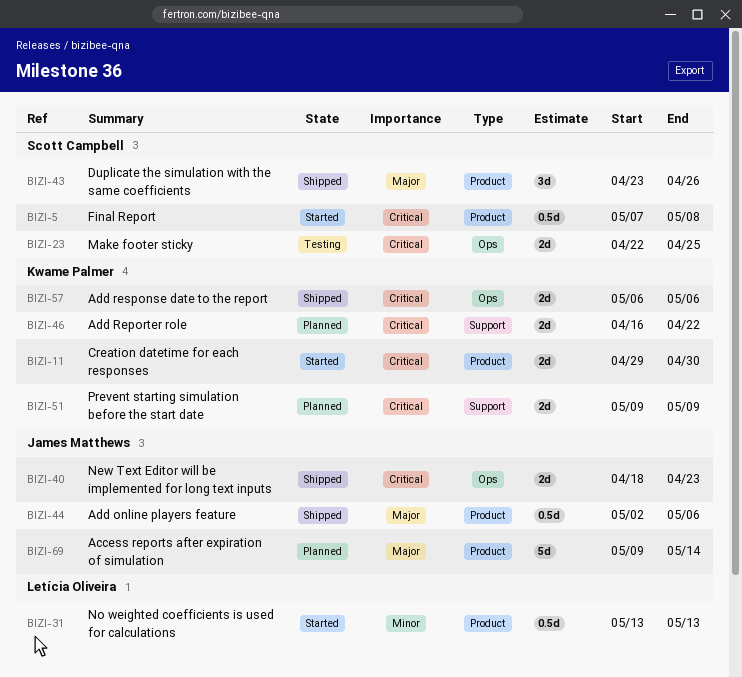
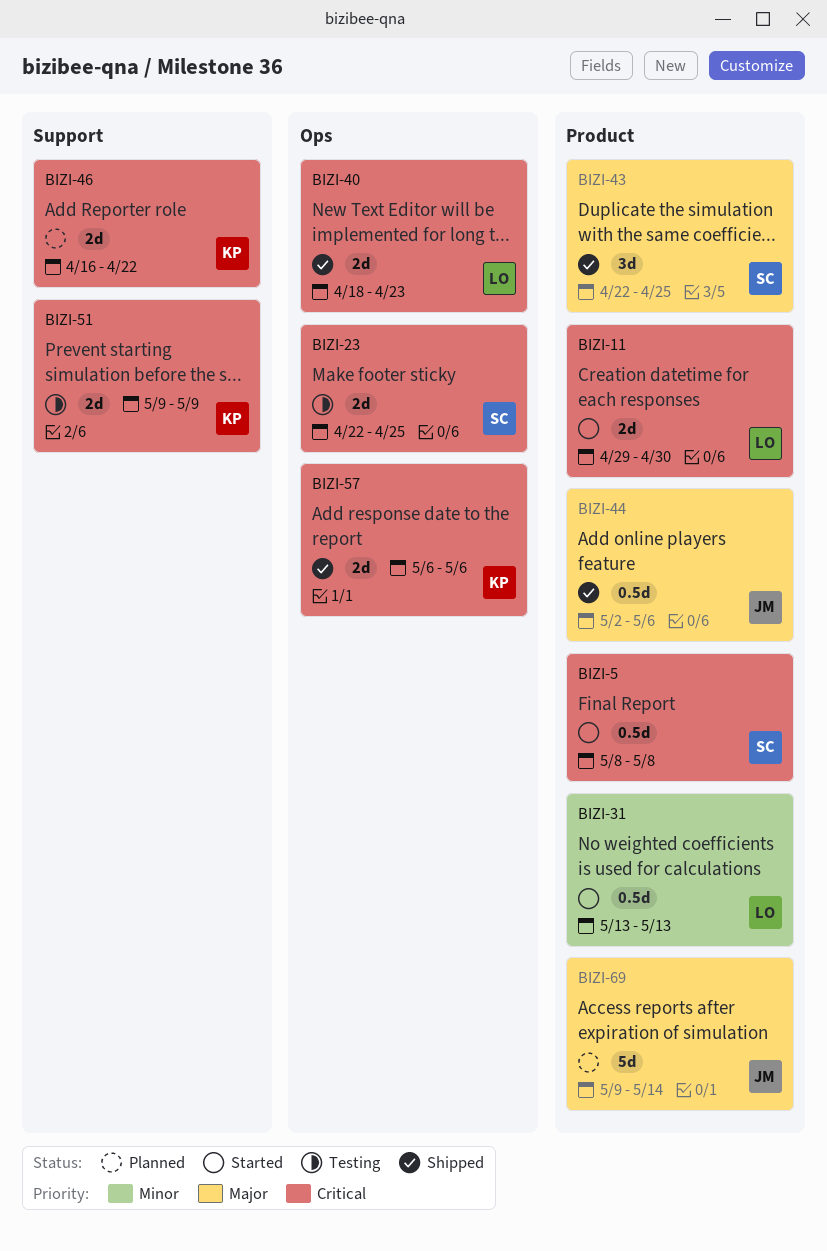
BIZI-5, start: May 7 -> May 8
BIZI-11, owner: Kwame Palmer -> Letícia Oliveira
BIZI-40, owner: James Matthews -> Letícia Oliveira
BIZI-43, start: Apr 23 -> Apr 22
BIZI-43, due: Apr 26 -> Apr 25
BIZI-51, status: Planned -> Testing

